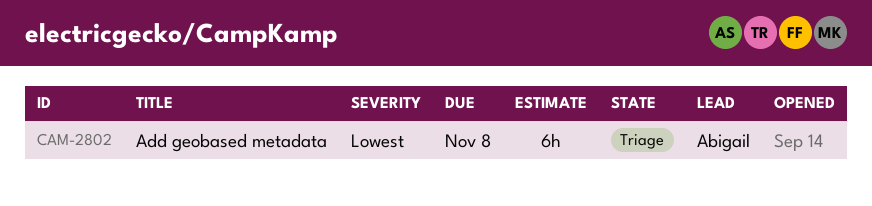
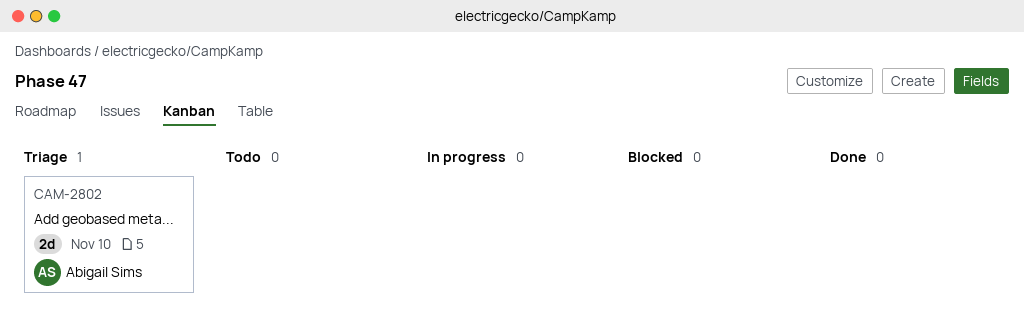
CAM-2802, estimate: 6h -> 2d
CAM-2802, due: Nov 8 -> Nov 10

